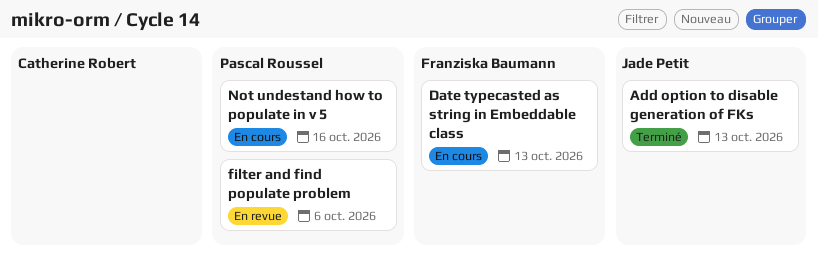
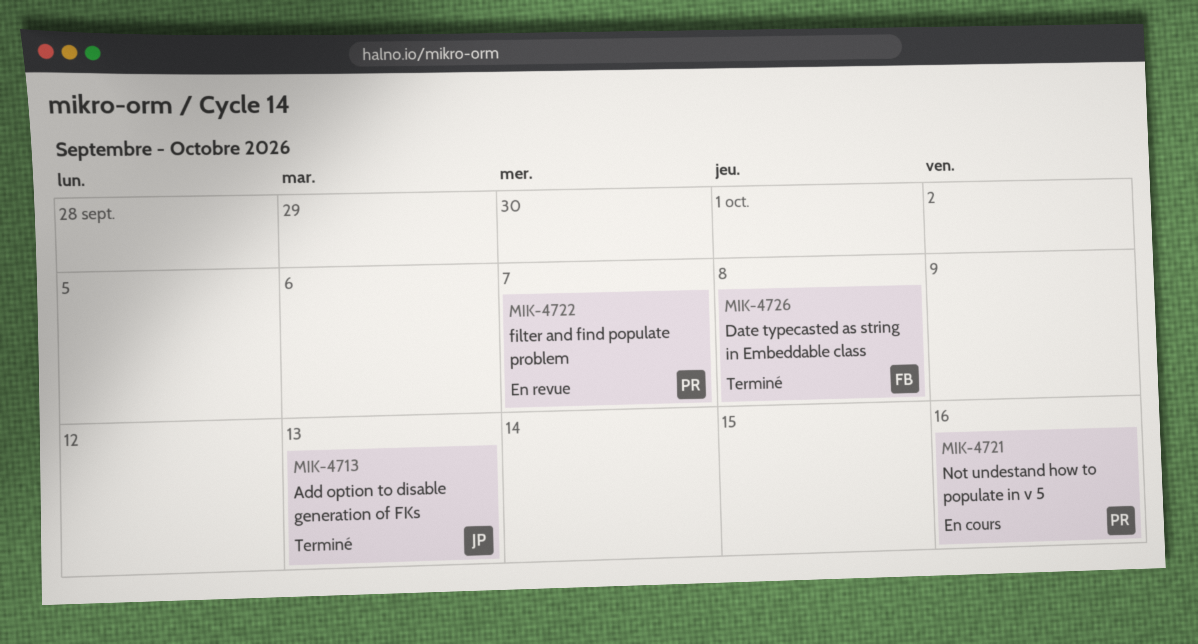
Date typecasted as string in Embeddable class, status: En cours -> Terminé
Date typecasted as string in Embeddable class, due: Oct 13 -> Oct 8
filter and find populate problem, due: Oct 6 -> Oct 7

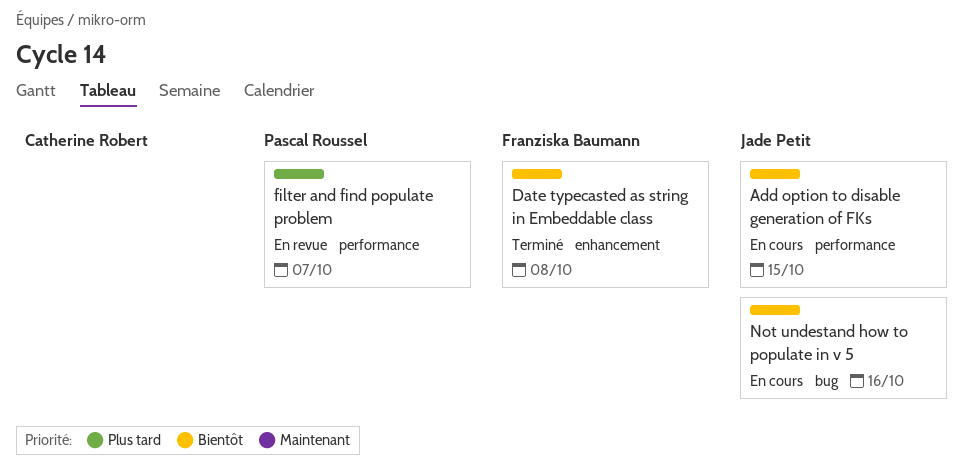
Add option to disable generation of FKs, status: Terminé -> En cours
Add option to disable generation of FKs, due: Oct 13 -> Oct 15
Not undestand how to populate in v 5, owner: Pascal Roussel -> Jade Petit

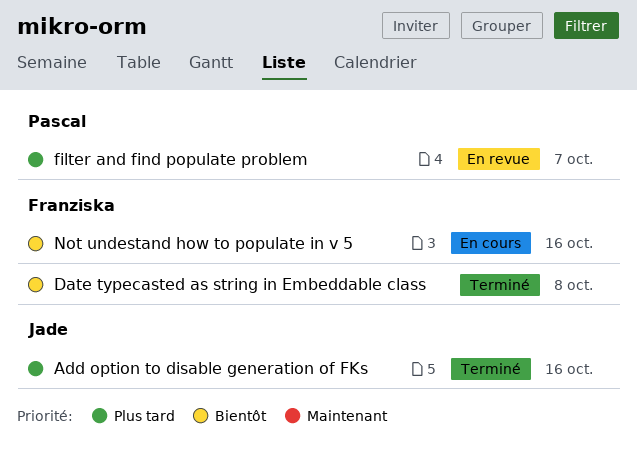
Add option to disable generation of FKs, status: En cours -> Terminé
Add option to disable generation of FKs, priority: Bientôt -> Plus tard
Add option to disable generation of FKs, due: Oct 15 -> Oct 16
Not undestand how to populate in v 5, owner: Jade Petit -> Franziska Baumann

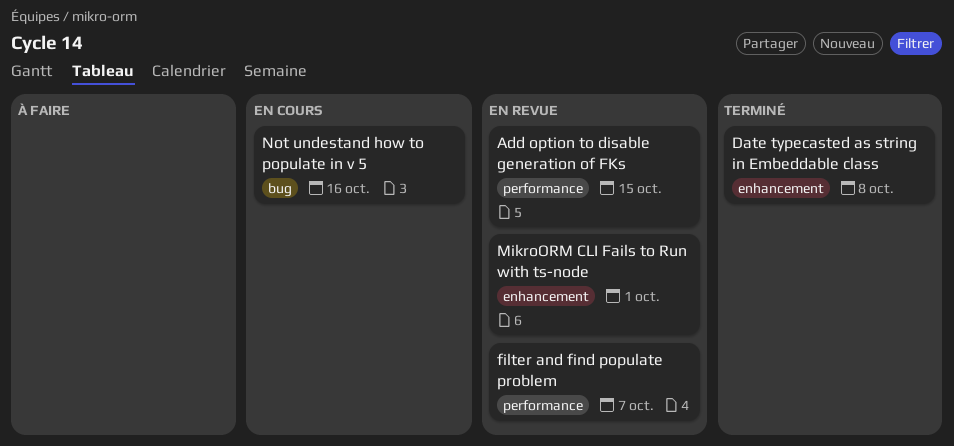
Add option to disable generation of FKs, status: Terminé -> En revue
Add option to disable generation of FKs, due: Oct 16 -> Oct 15
MikroORM CLI Fails to Run with ts-node: none -> present

